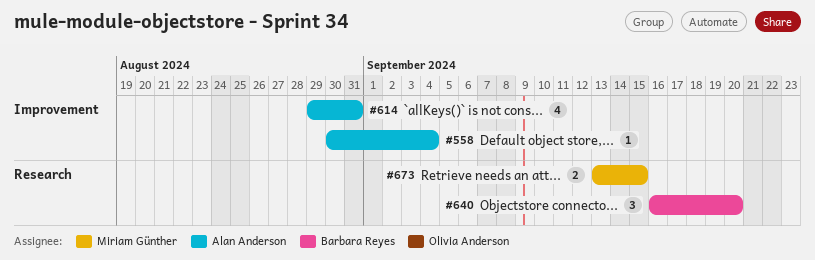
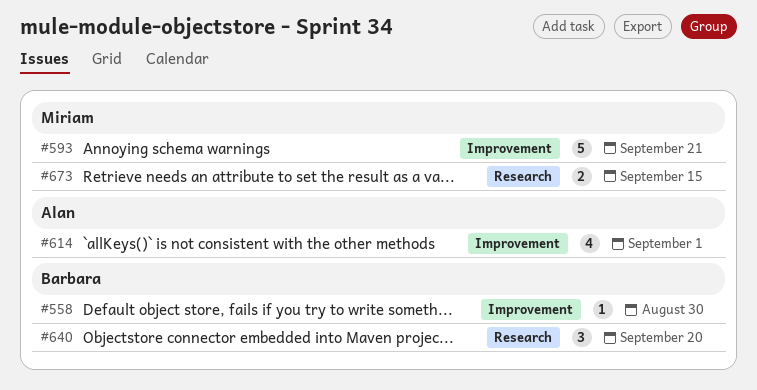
#558, owner: Alan Anderson -> Barbara Reyes
#558, due: Sep 4 -> Aug 30
#593: none -> present
#614, due: Aug 31 -> Sep 1

